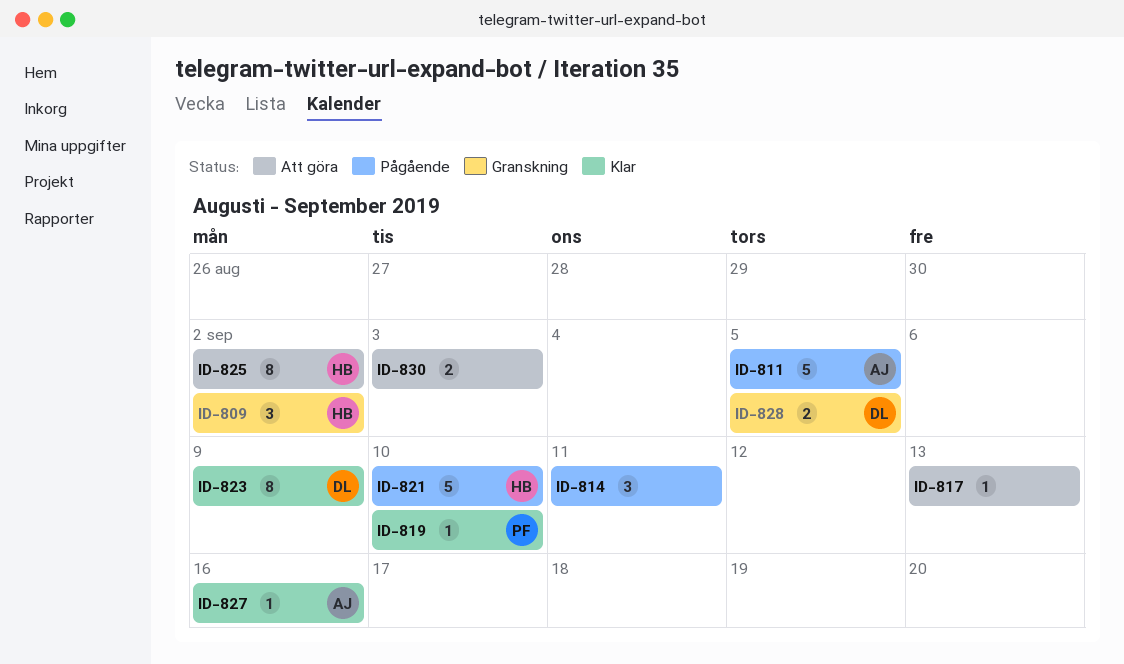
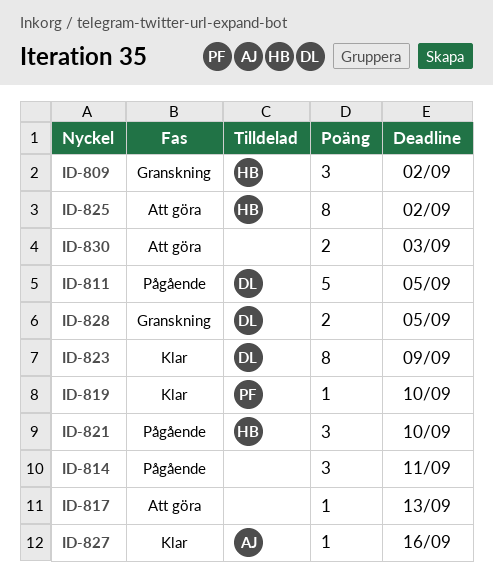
ID-811, owner: AJ -> DL
ID-821, estimate: 5 -> 3

